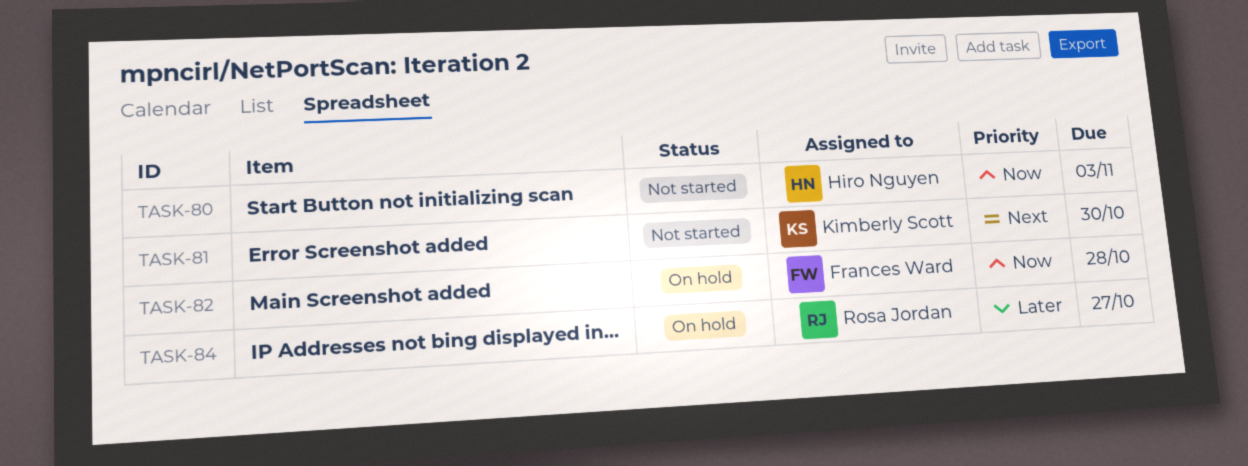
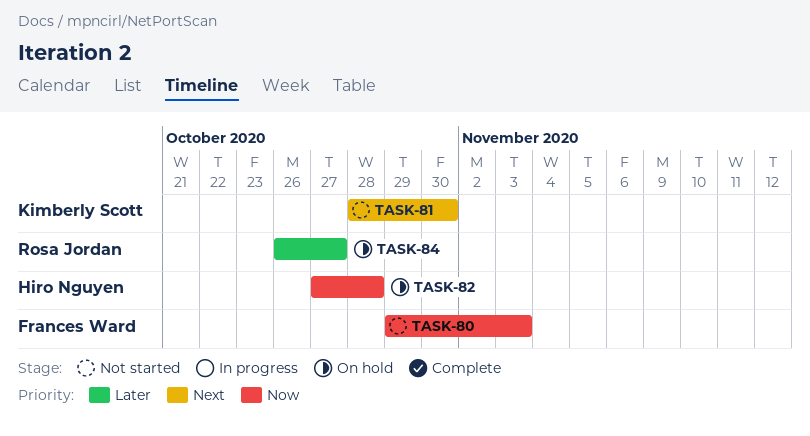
TASK-80, owner: Hiro Nguyen -> Frances Ward
TASK-82, owner: Frances Ward -> Hiro Nguyen

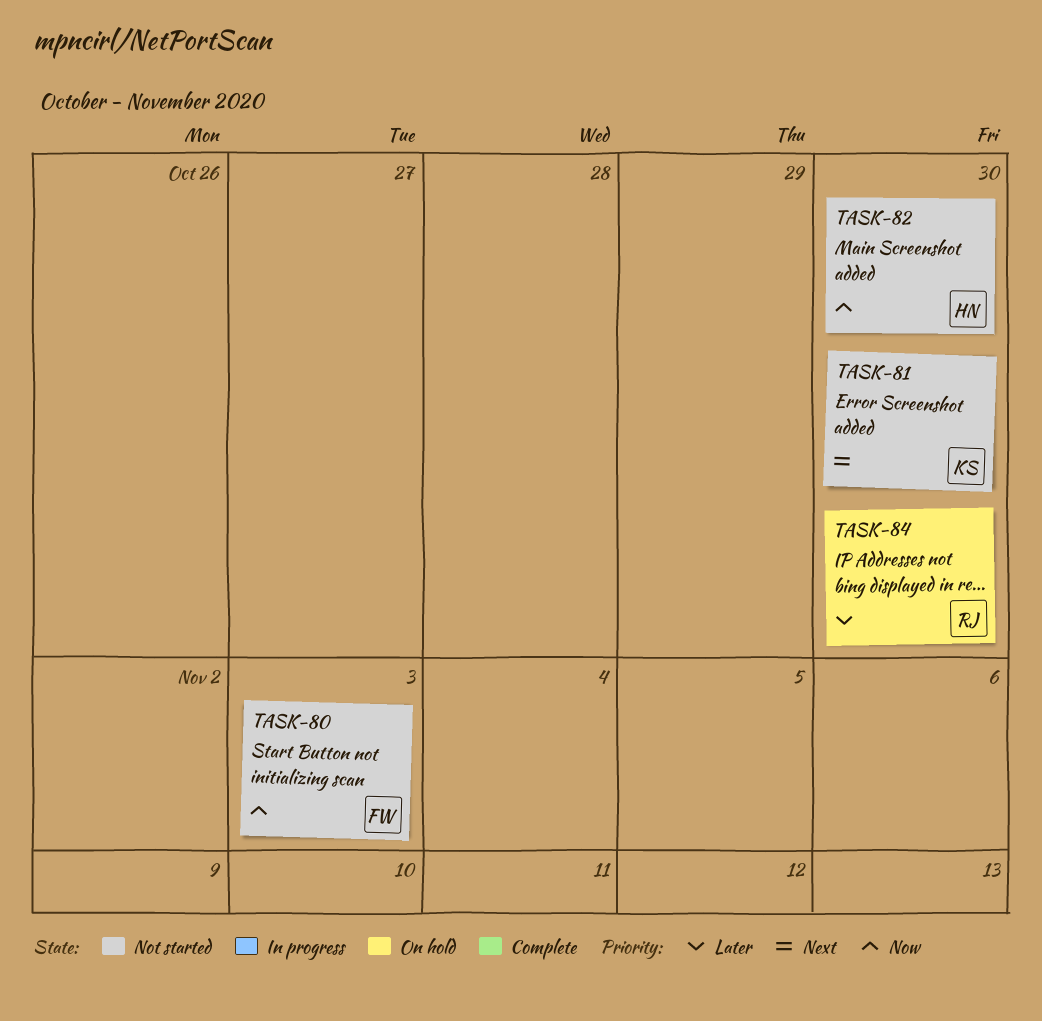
TASK-82, status: On hold -> Not started
TASK-82, due: Oct 28 -> Oct 30
TASK-84, due: Oct 27 -> Oct 30

